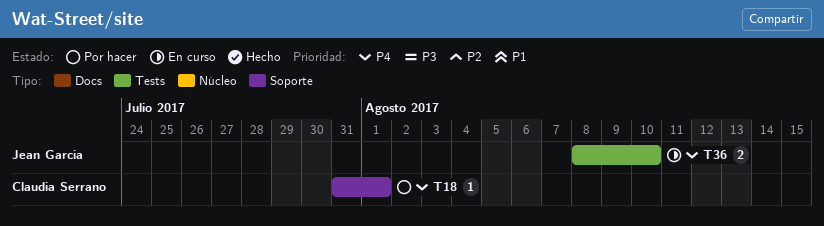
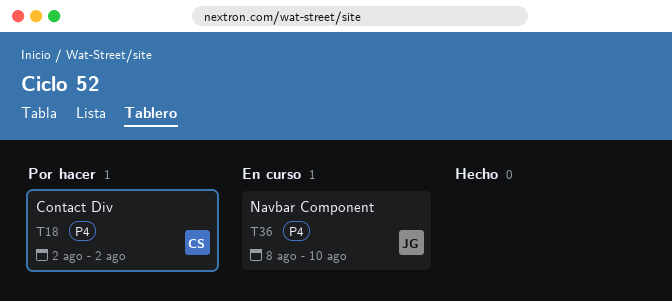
T18, start: Jul 31 -> Aug 2
T18, due: Aug 1 -> Aug 2

